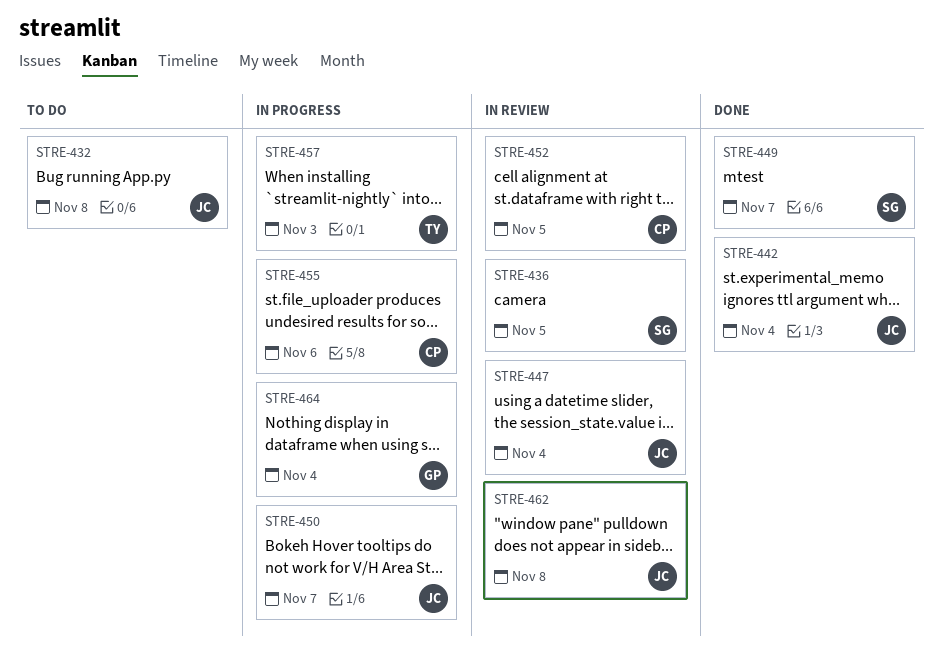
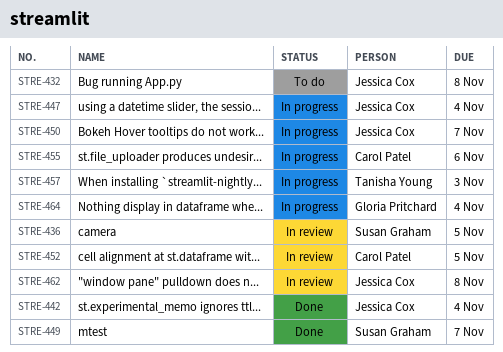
STRE-447, status: In review -> In progress

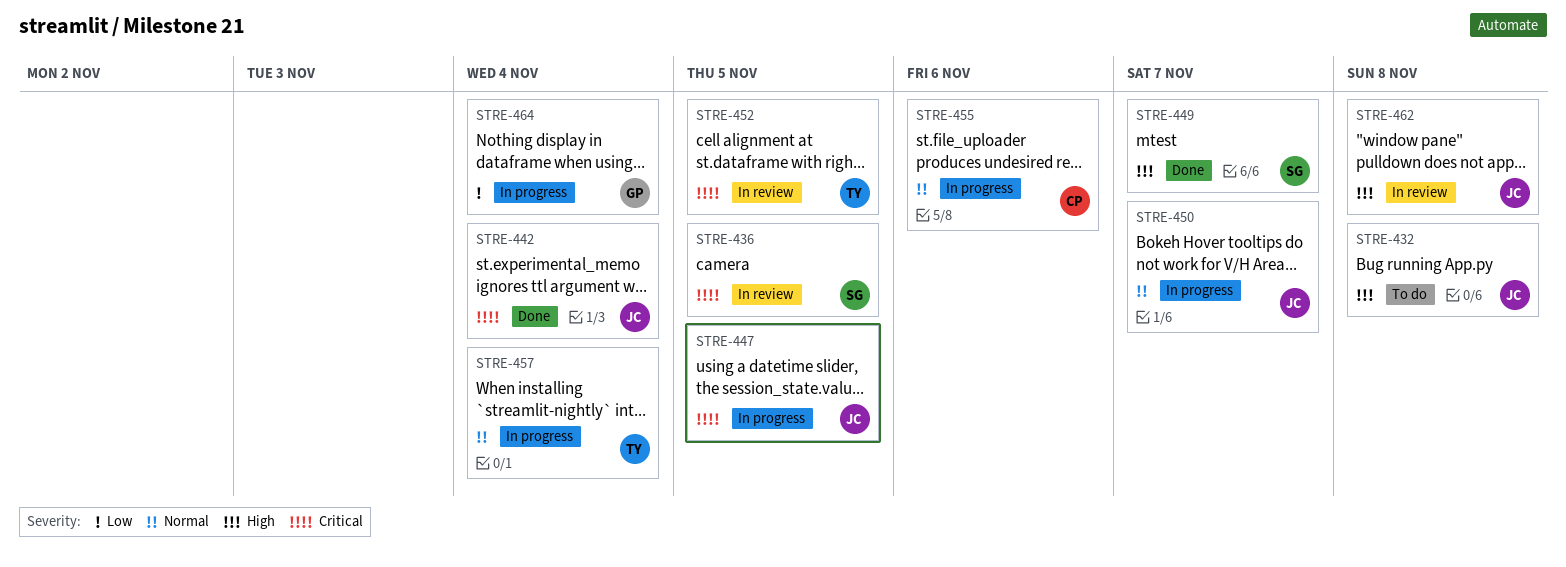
STRE-447, due: Nov 4 -> Nov 5
STRE-452, owner: Carol Patel -> Tanisha Young
STRE-457, due: Nov 3 -> Nov 4

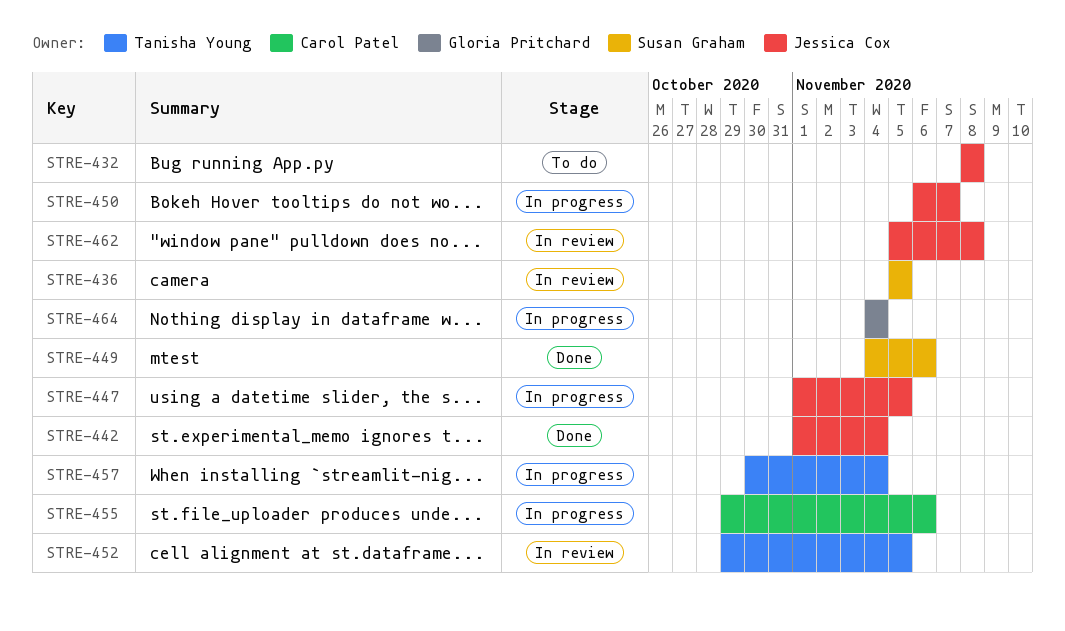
STRE-449, due: Nov 7 -> Nov 6

